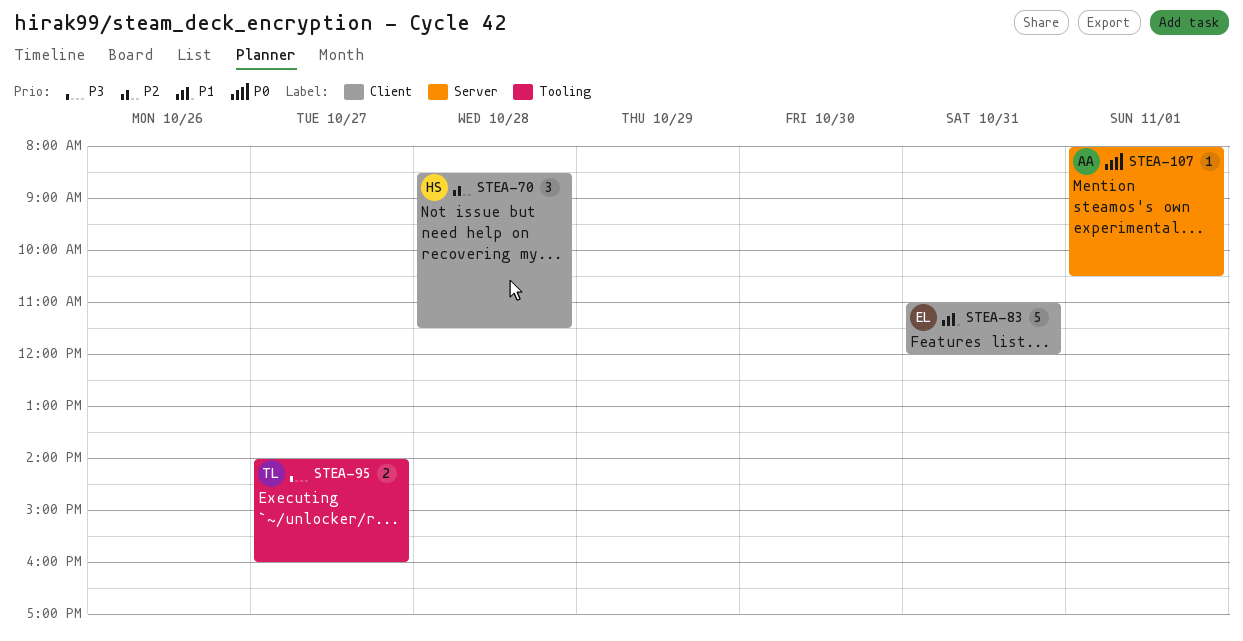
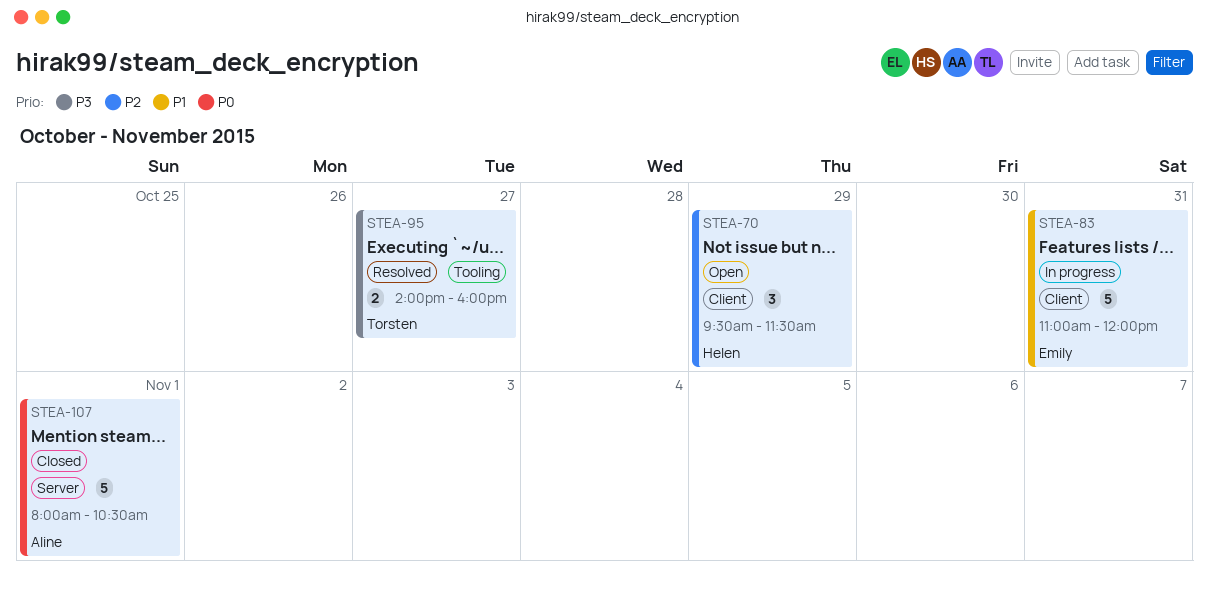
STEA-70, day: Oct 28 -> Oct 29
STEA-70, begins: 08:30 -> 09:30
STEA-107, estimate: 1 -> 5

